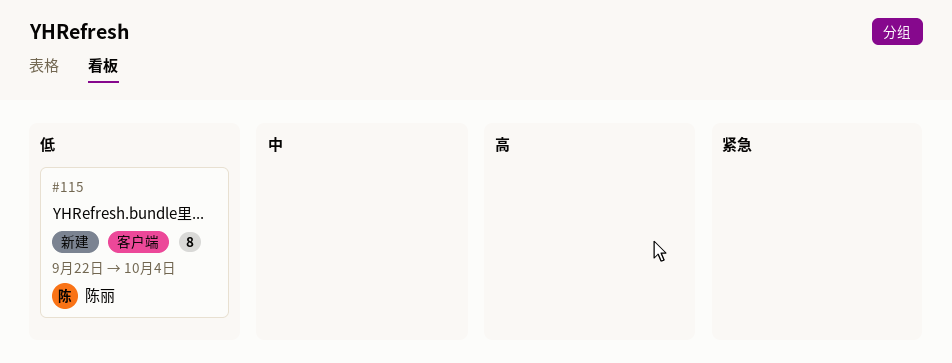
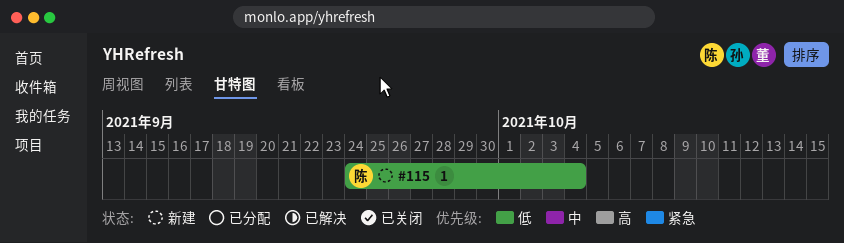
#115, estimate: 8 -> 1
#115, start: Sep 22 -> Sep 24

